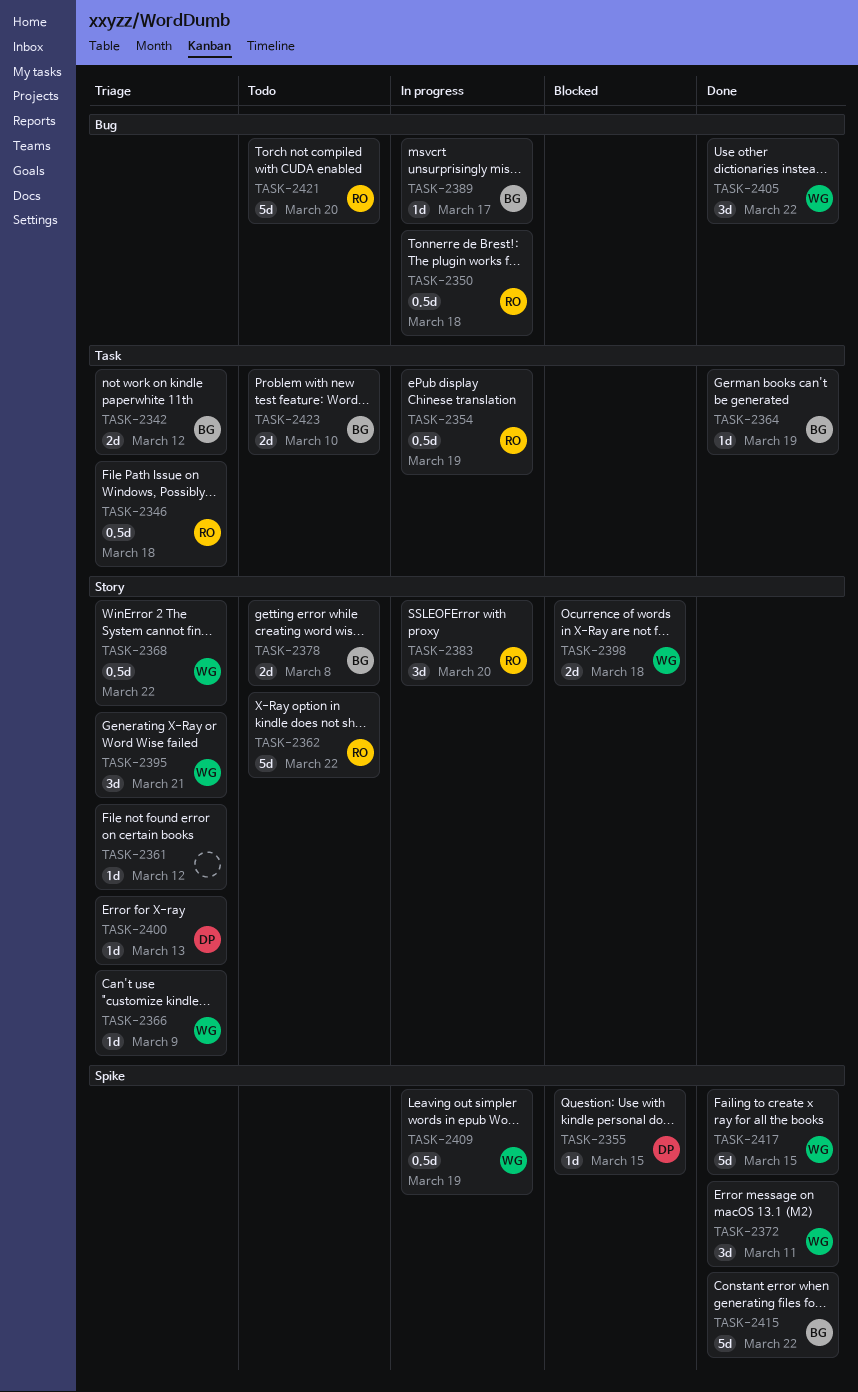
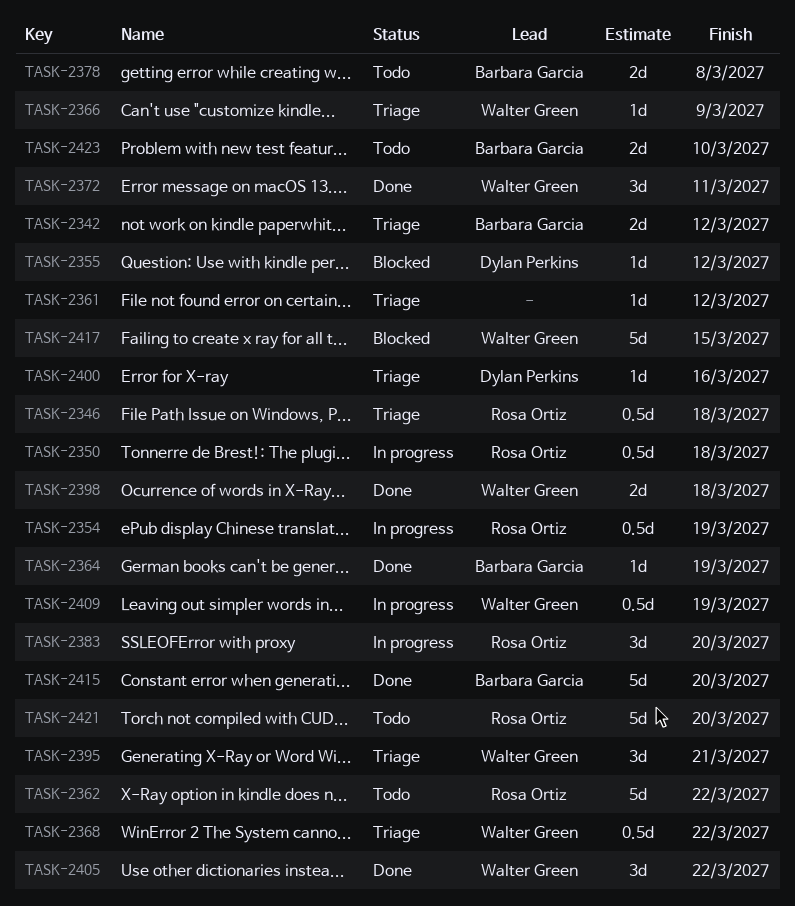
TASK-2355, due: Mar 15 -> Mar 12
TASK-2389: present -> none
TASK-2398, status: Blocked -> Done
TASK-2400, due: Mar 13 -> Mar 16
TASK-2415, due: Mar 22 -> Mar 20
TASK-2417, status: Done -> Blocked

